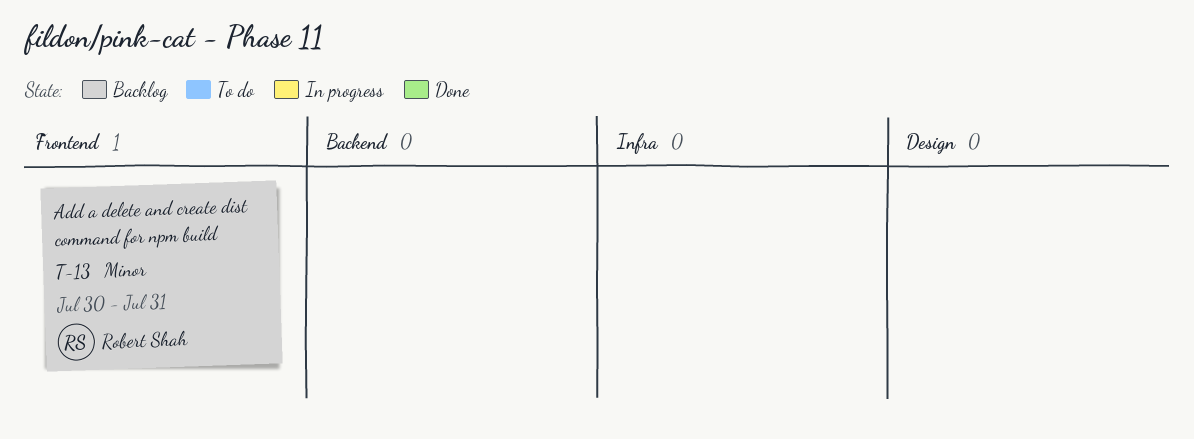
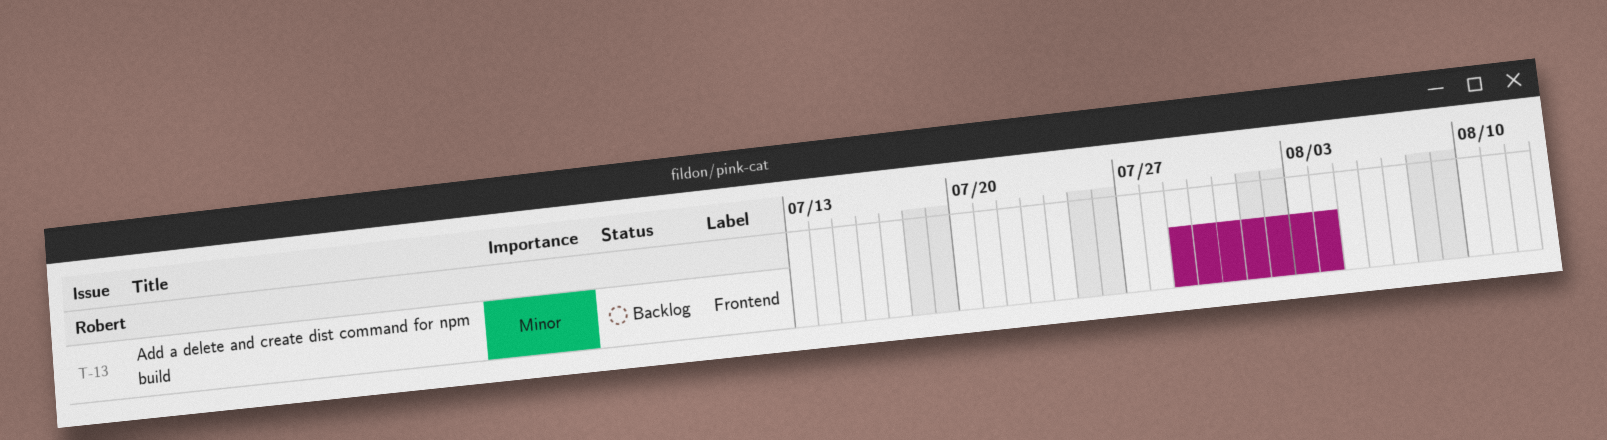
T-13, start: Jul 30 -> Jul 29
T-13, due: Jul 31 -> Aug 4

